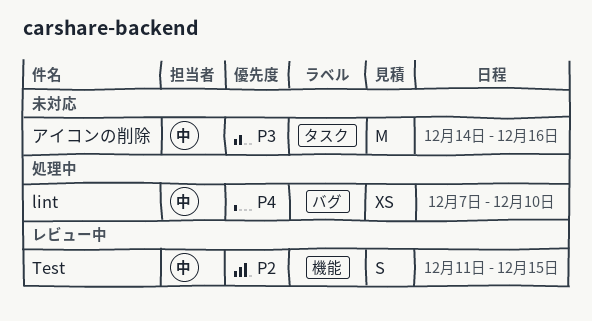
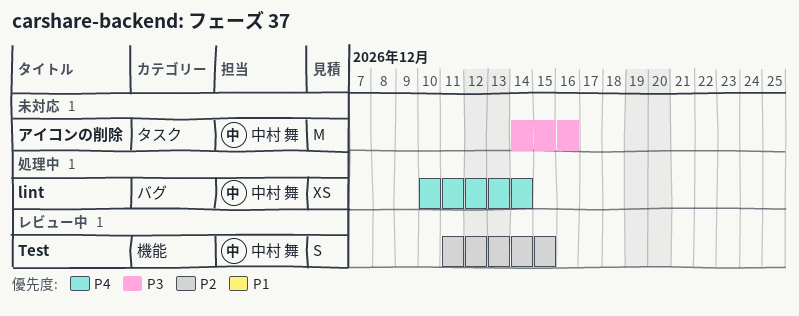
lint, start: Dec 7 -> Dec 10
lint, due: Dec 10 -> Dec 14

